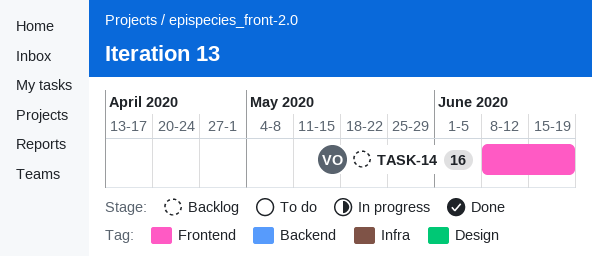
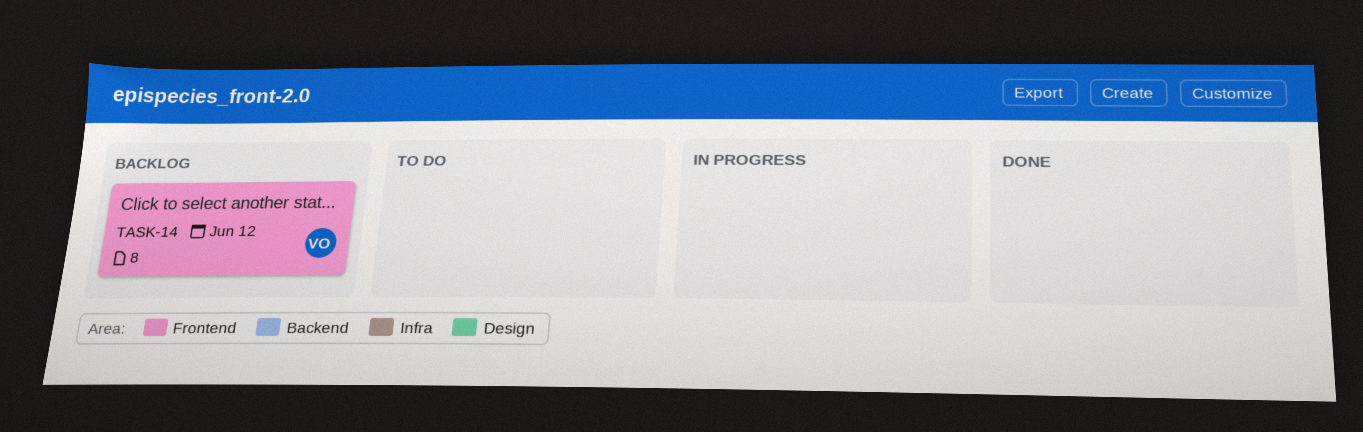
TASK-14, due: Jun 19 -> Jun 12

